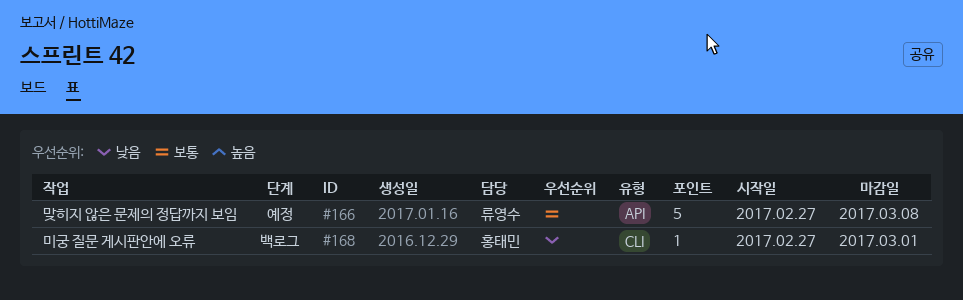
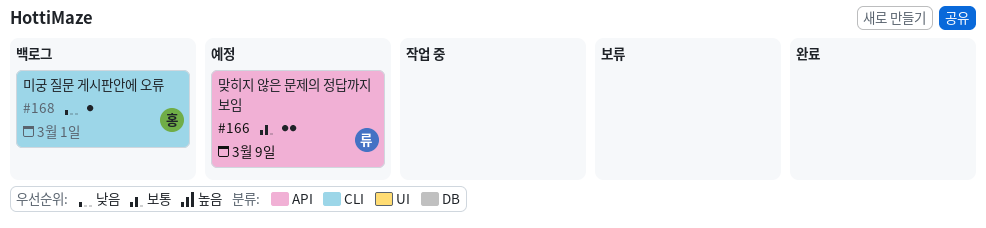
#166, estimate: 5 -> 2
#166, due: Mar 8 -> Mar 9

